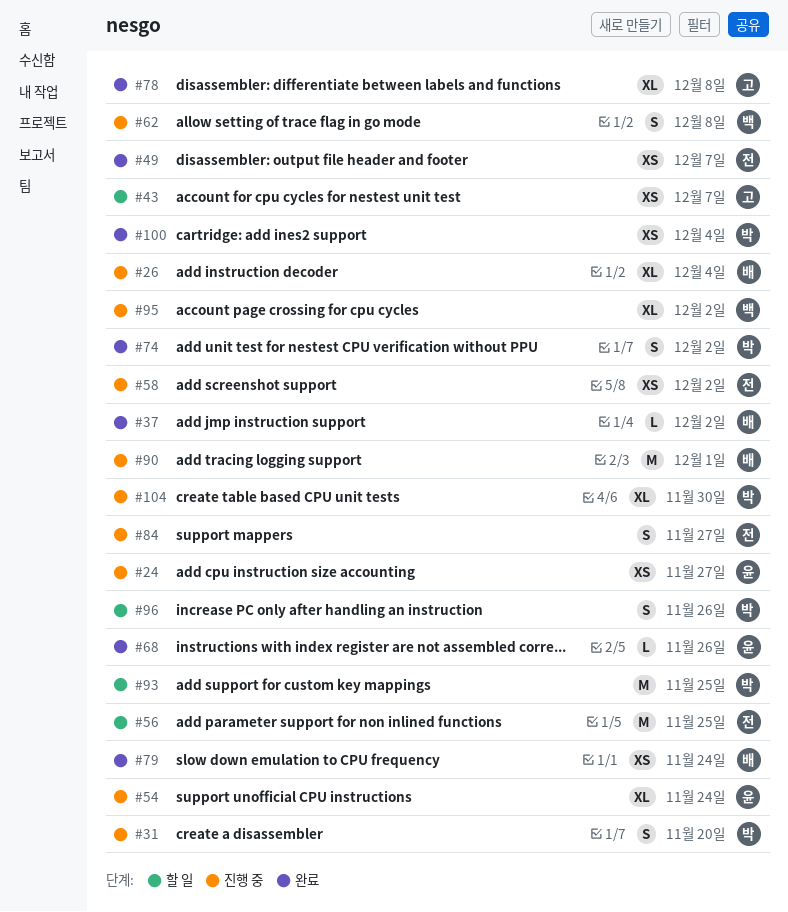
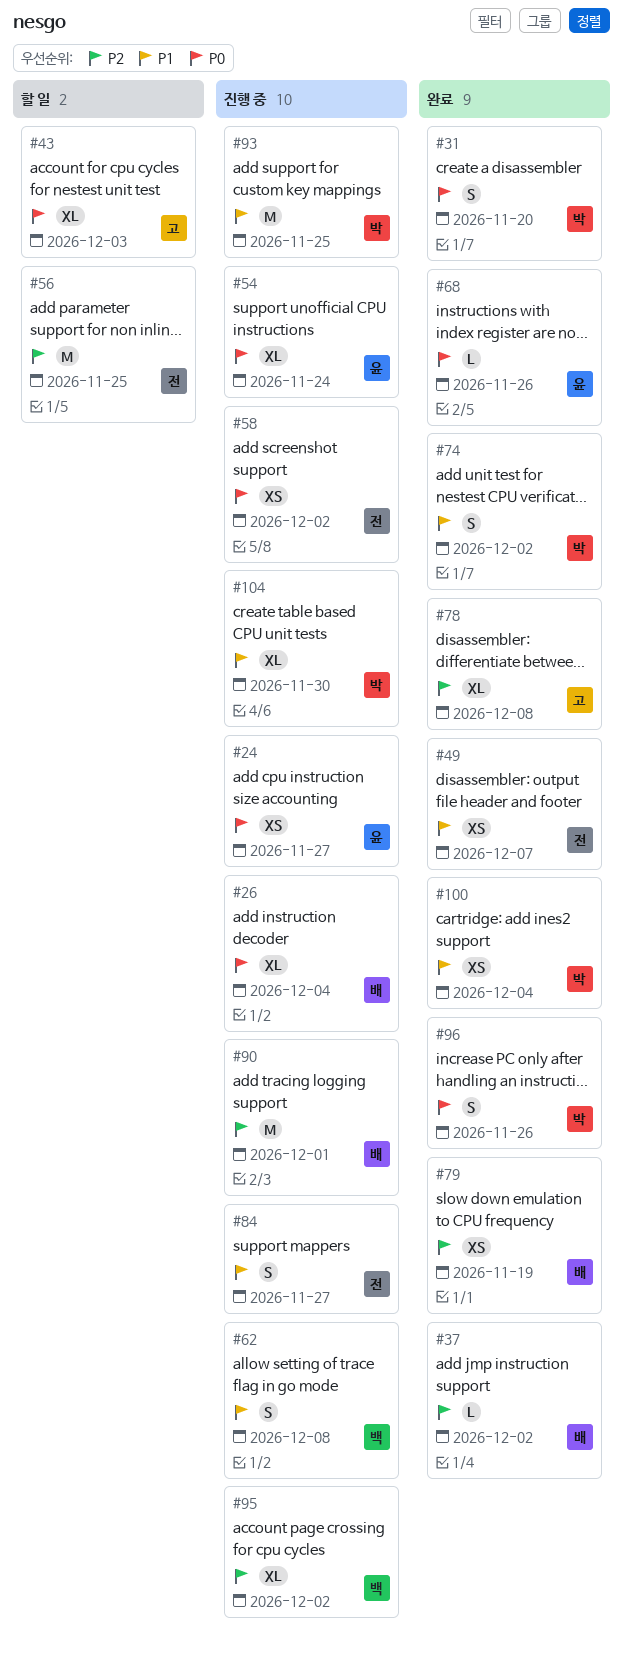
#31, status: 진행 중 -> 완료
#43, estimate: XS -> XL
#43, due: Dec 7 -> Dec 3
#79, due: Nov 24 -> Nov 19
#93, status: 할 일 -> 진행 중
#96, status: 할 일 -> 완료

